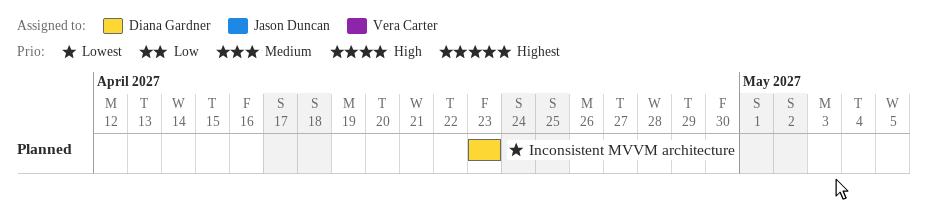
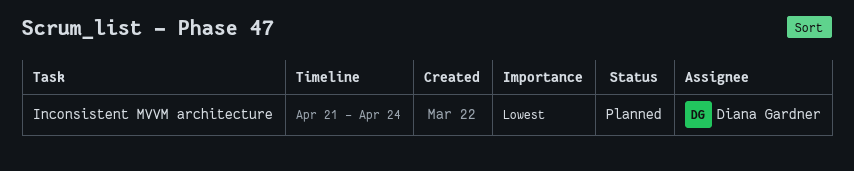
Inconsistent MVVM architecture, start: Apr 23 -> Apr 21
Inconsistent MVVM architecture, due: Apr 23 -> Apr 24

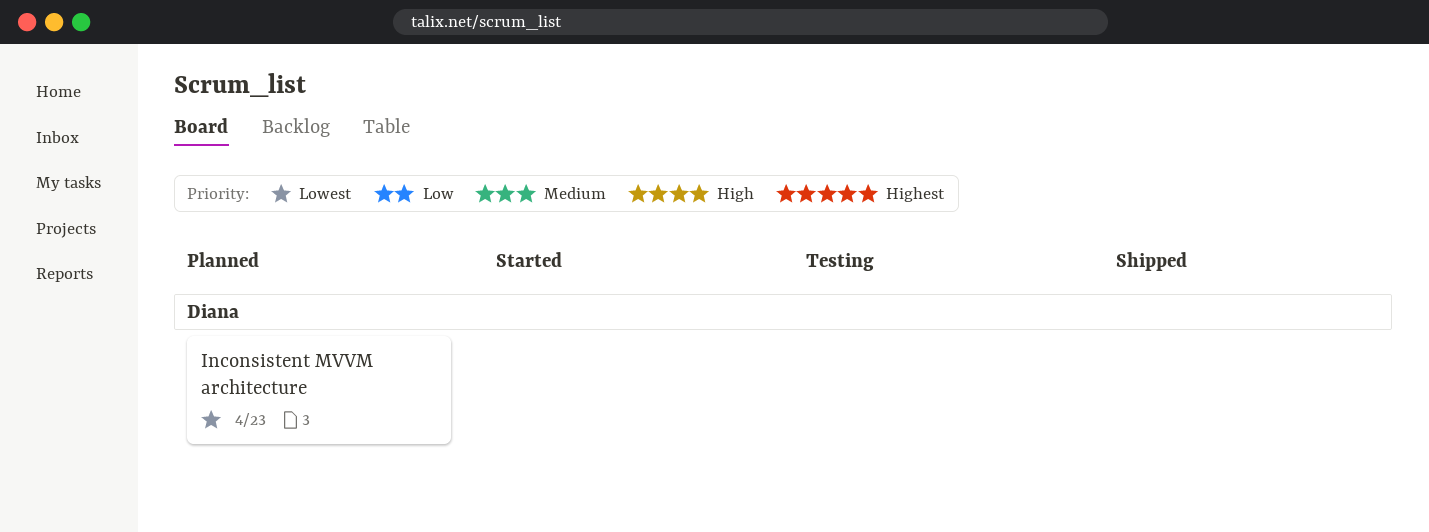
Inconsistent MVVM architecture, due: Apr 24 -> Apr 23

